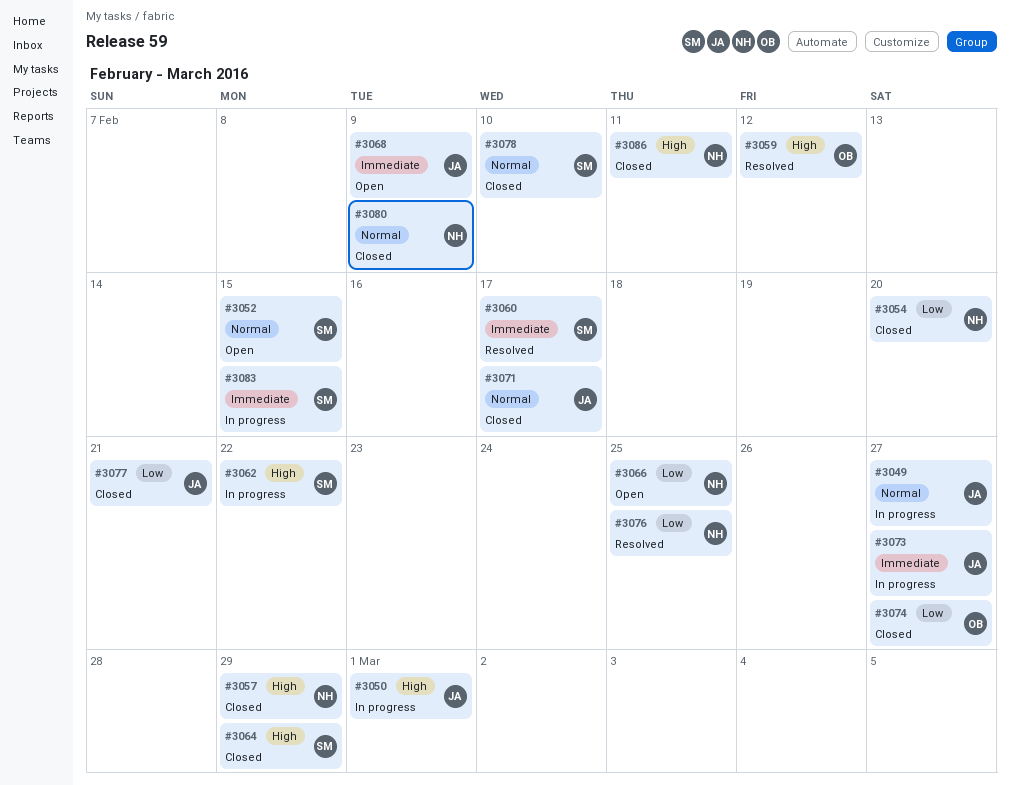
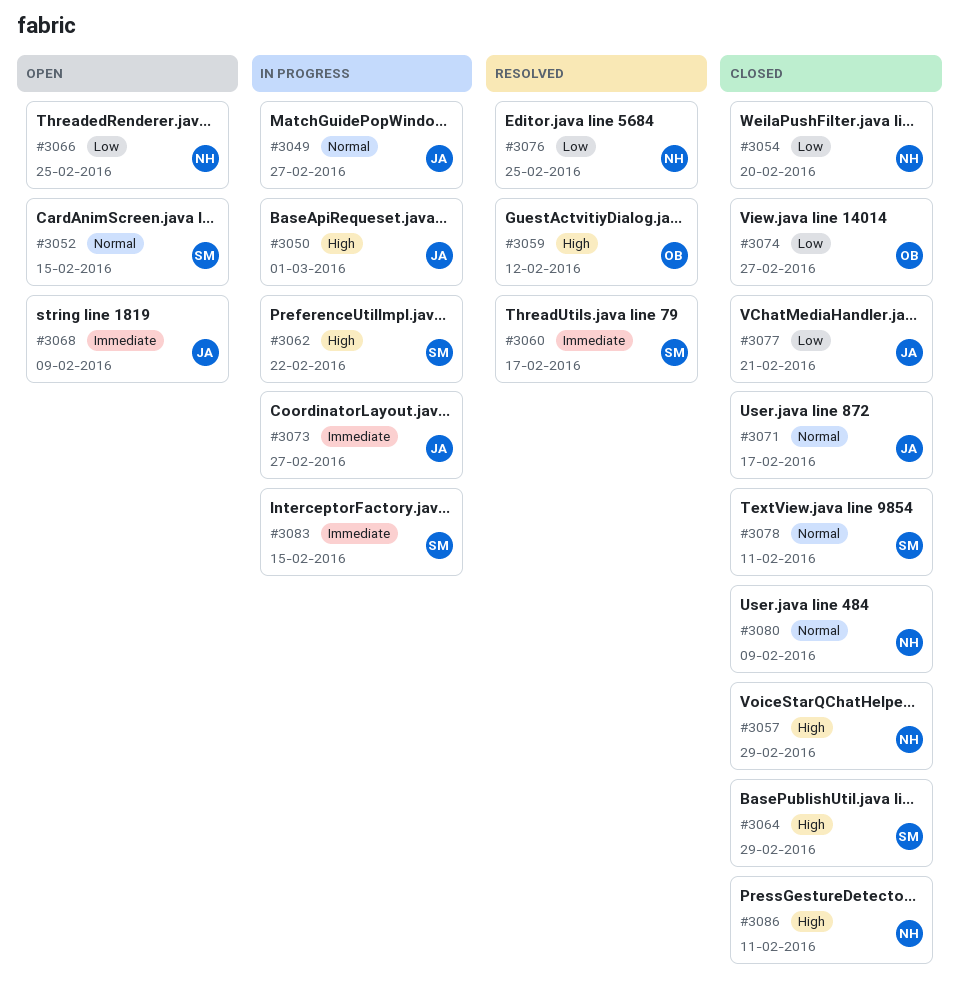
#3078, due: Feb 10 -> Feb 11

